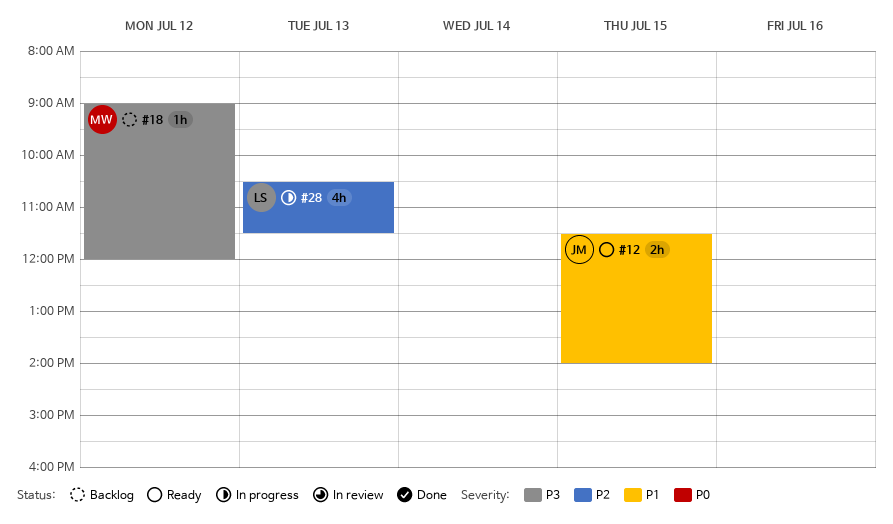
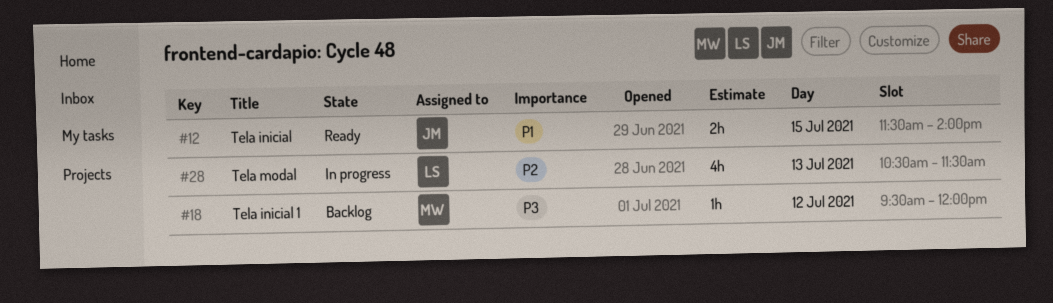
#18, begins: 09:00 -> 09:30

